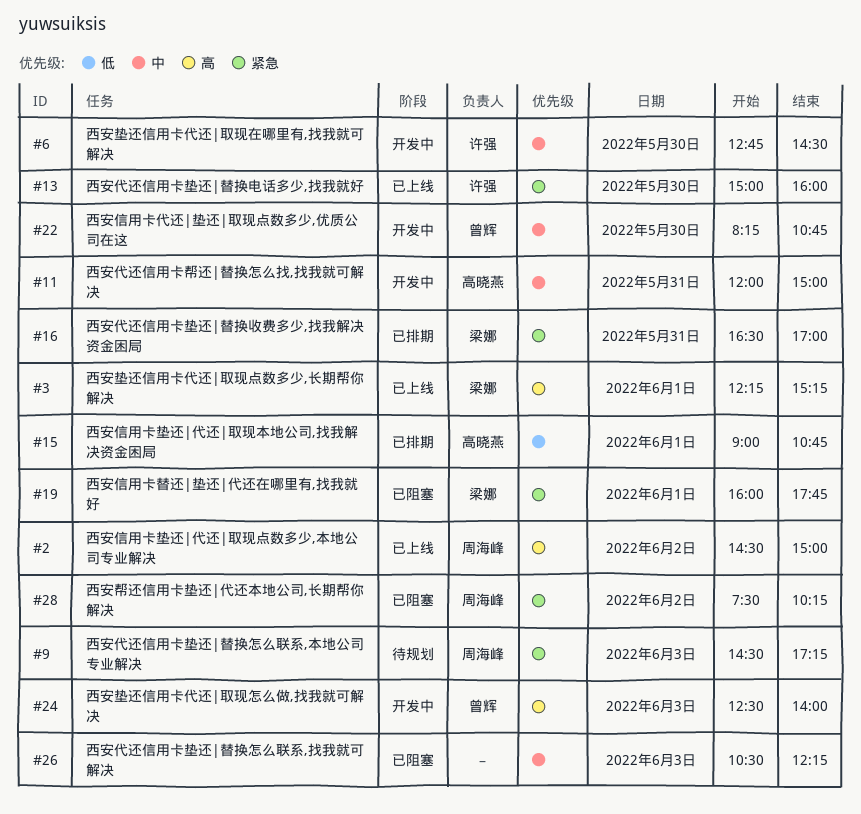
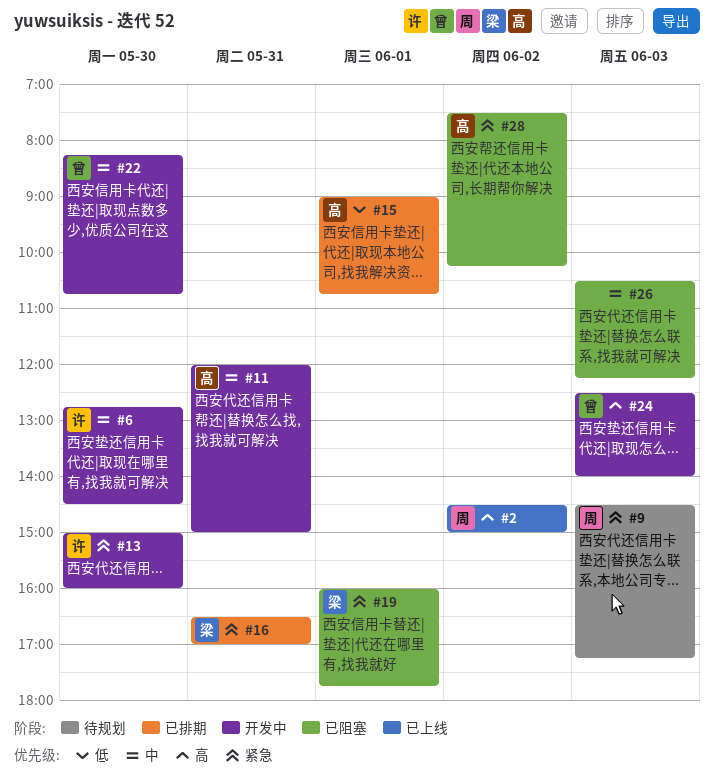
#3: present -> none
#13, status: 已上线 -> 开发中
#28, owner: 周海峰 -> 高晓燕

